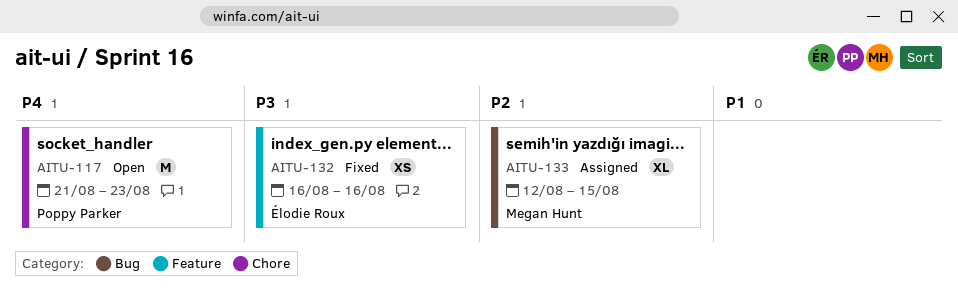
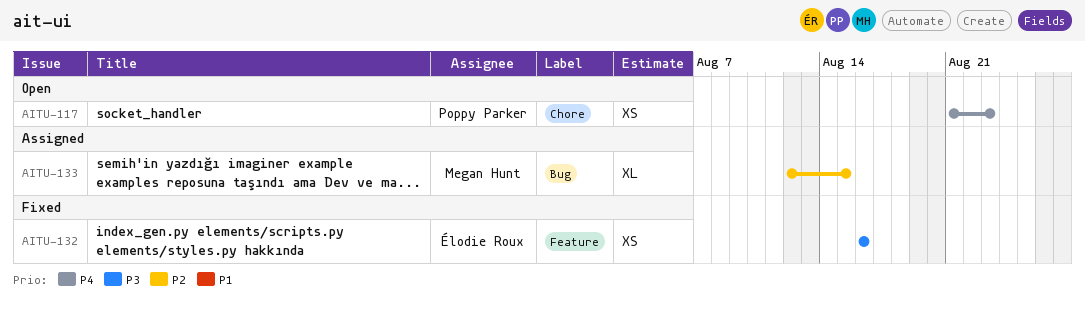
AITU-117, estimate: M -> XS

